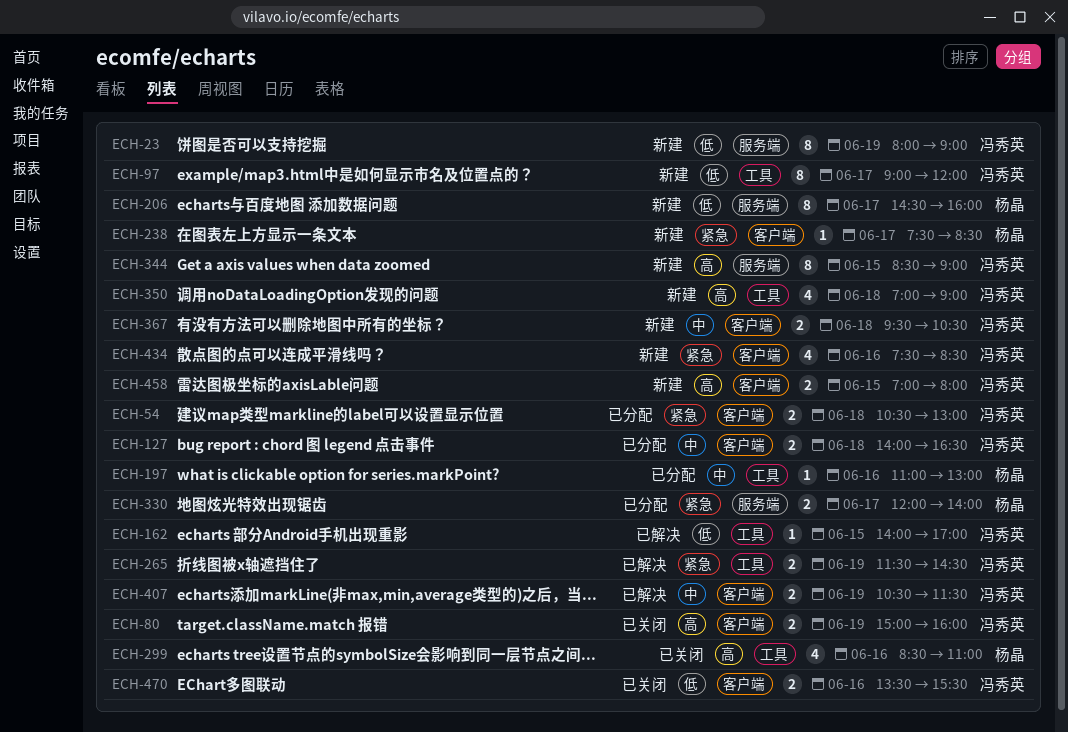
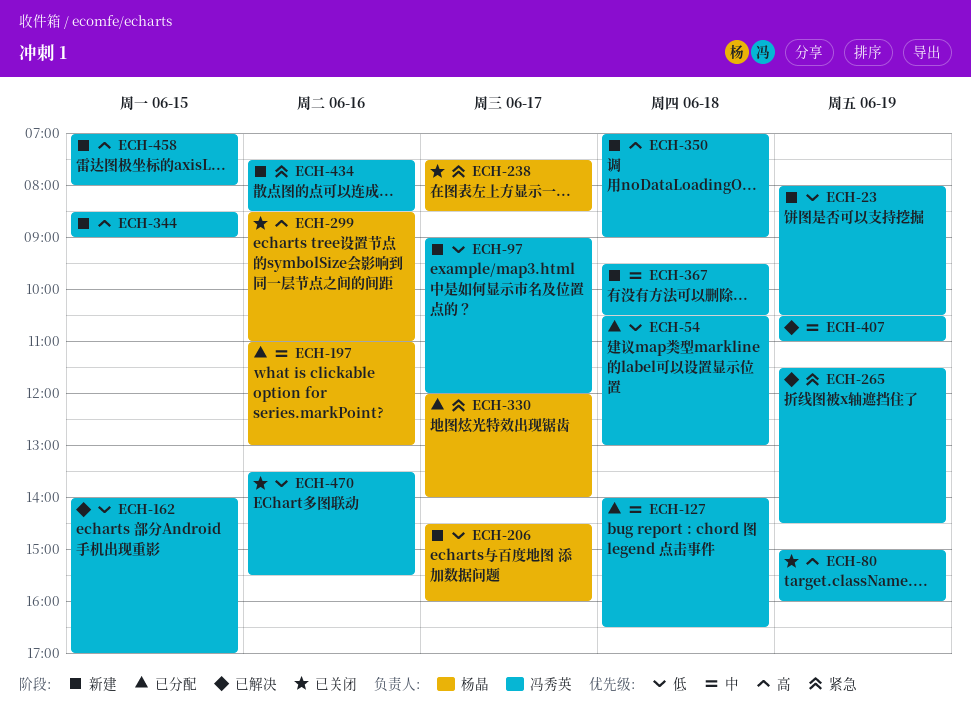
ECH-23, ends: 09:00 -> 10:30
ECH-54, priority: 紧急 -> 低
ECH-238, status: 新建 -> 已关闭
ECH-407, ends: 11:30 -> 11:00

